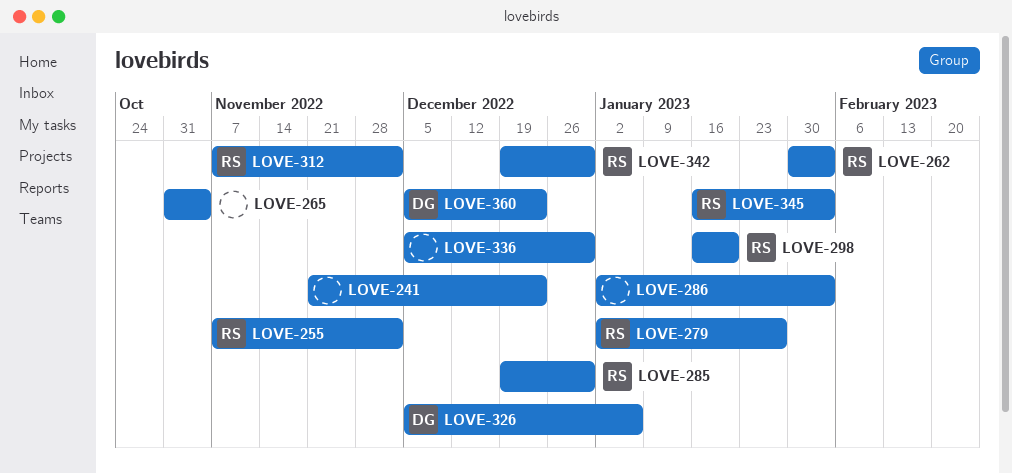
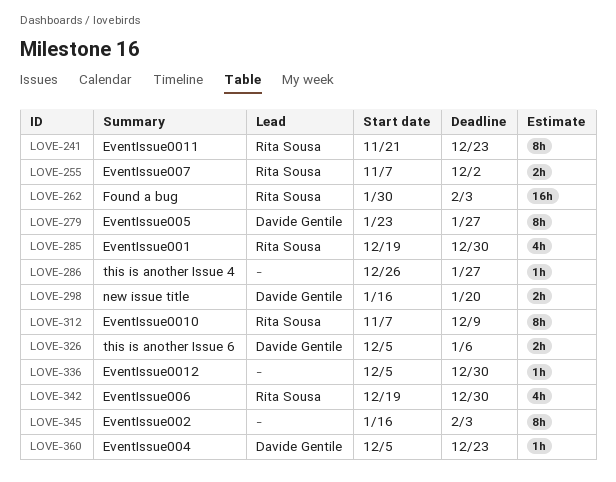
LOVE-241, owner: none -> Rita Sousa
LOVE-265: present -> none
LOVE-279, owner: Rita Sousa -> Davide Gentile
LOVE-279, start: Jan 2 -> Jan 23
LOVE-286, start: Jan 2 -> Dec 26
LOVE-286, due: Feb 3 -> Jan 27
LOVE-298, owner: Rita Sousa -> Davide Gentile
LOVE-312, due: Dec 2 -> Dec 9
LOVE-345, owner: Rita Sousa -> none

